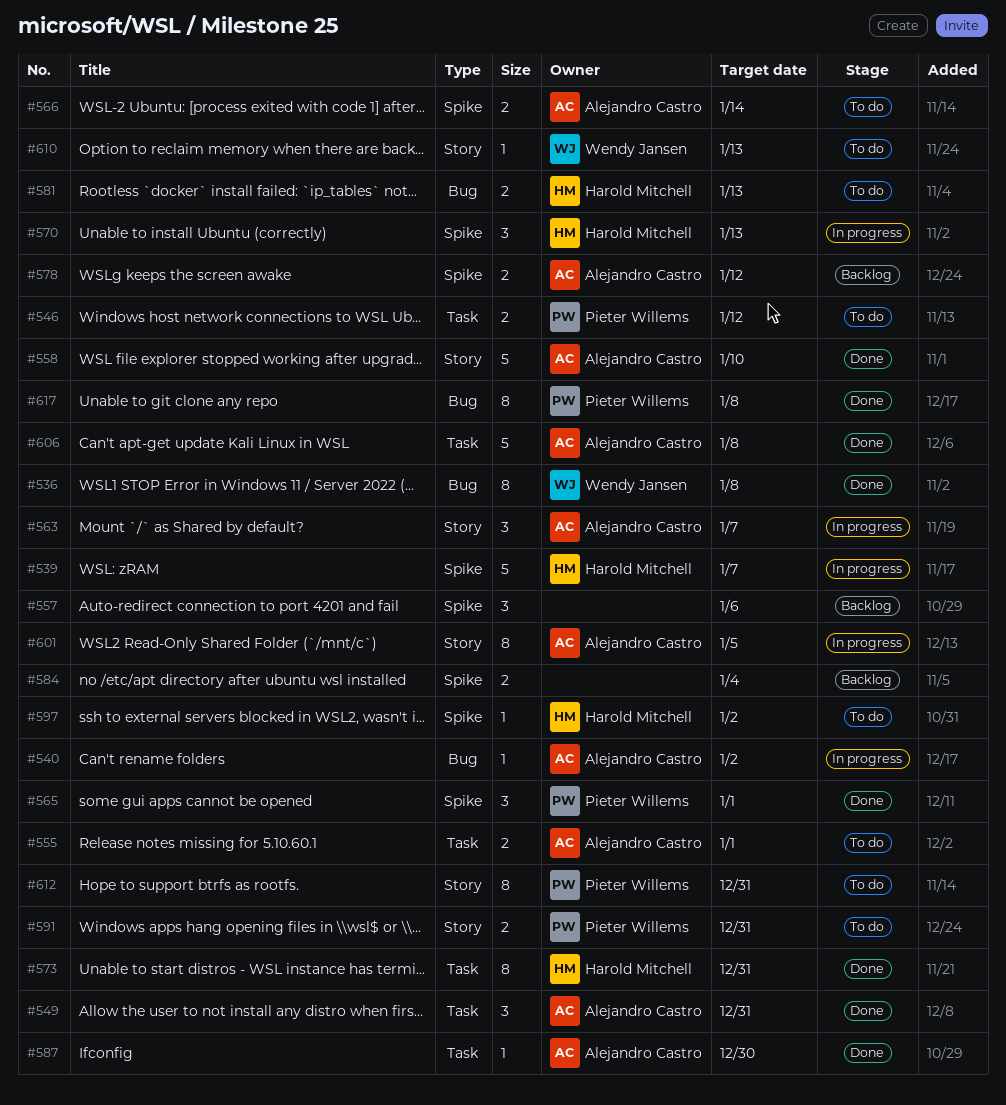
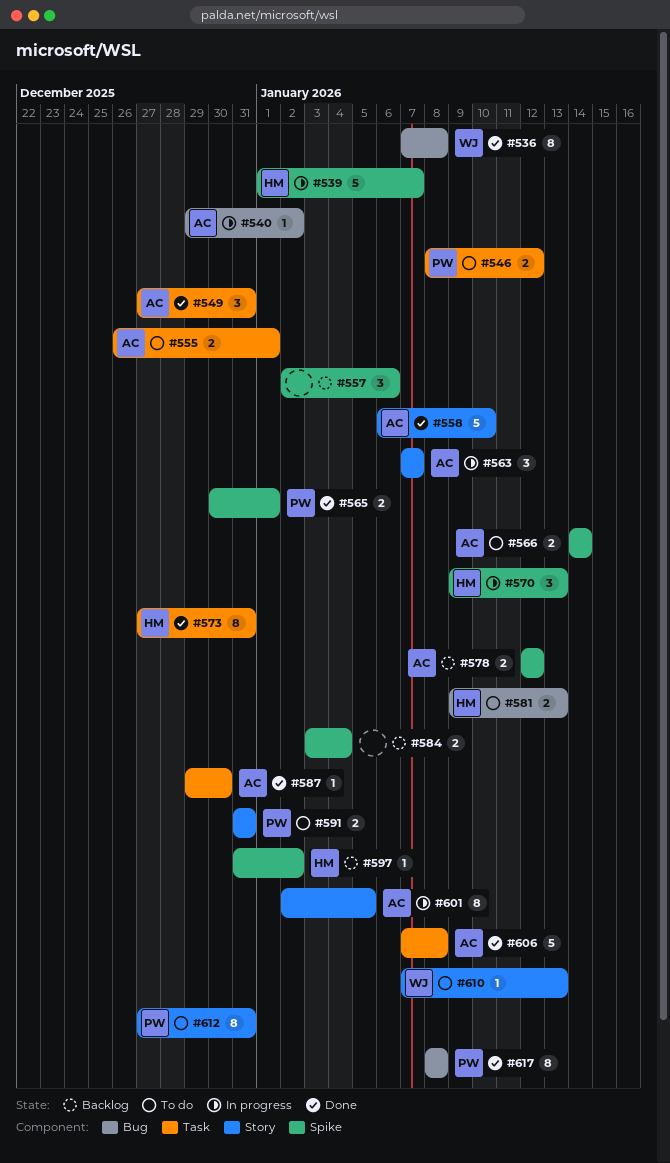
#565, estimate: 3 -> 2
#597, status: To do -> Backlog

